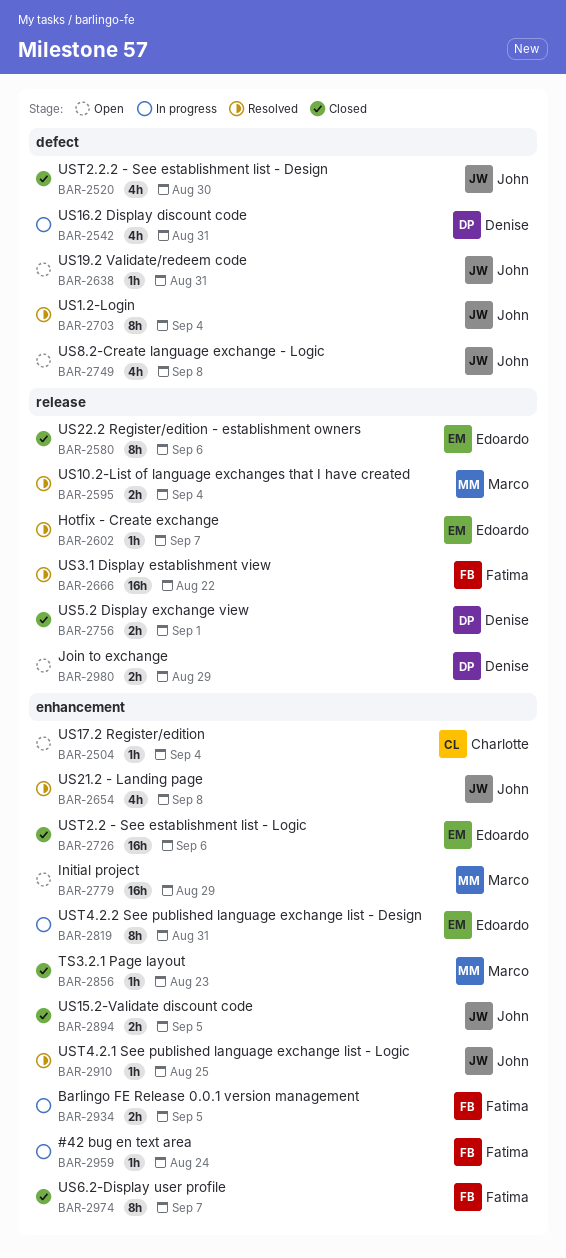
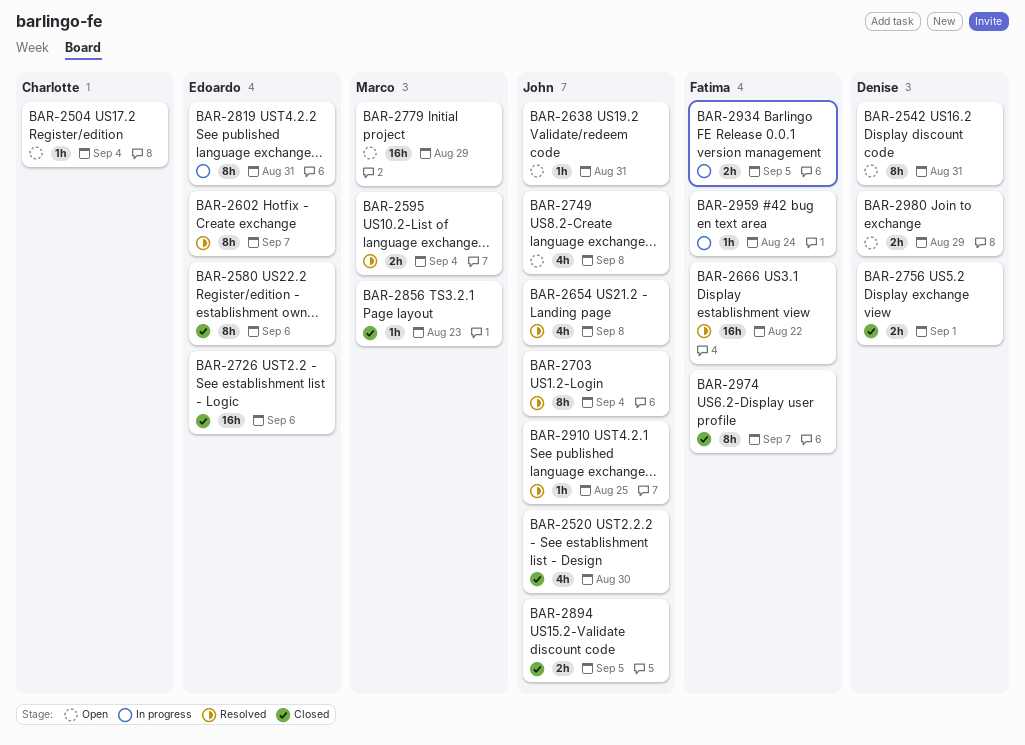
BAR-2542, status: In progress -> Open
BAR-2542, estimate: 4h -> 8h
BAR-2602, estimate: 1h -> 8h

